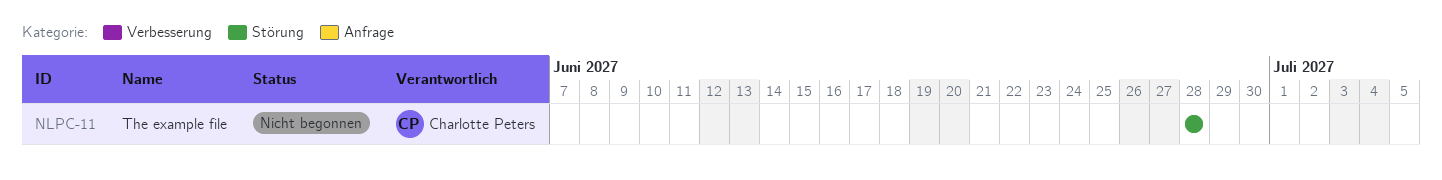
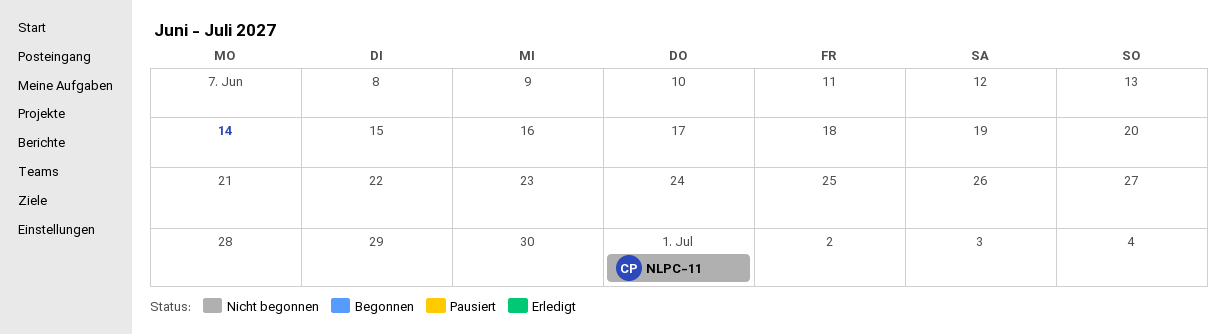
NLPC-11, start: Jun 28 -> Jul 1
NLPC-11, due: Jun 28 -> Jul 1

